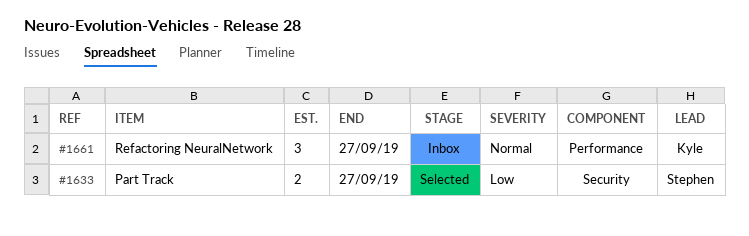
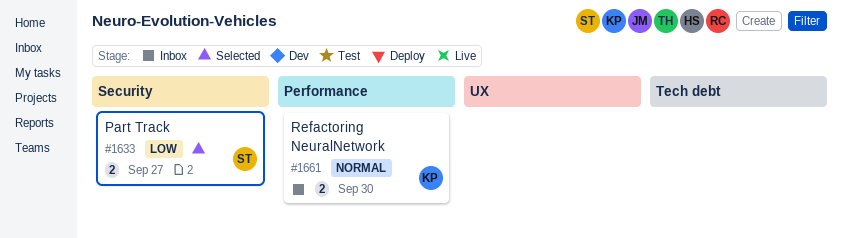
#1661, estimate: 3 -> 2
#1661, due: Sep 27 -> Sep 30

